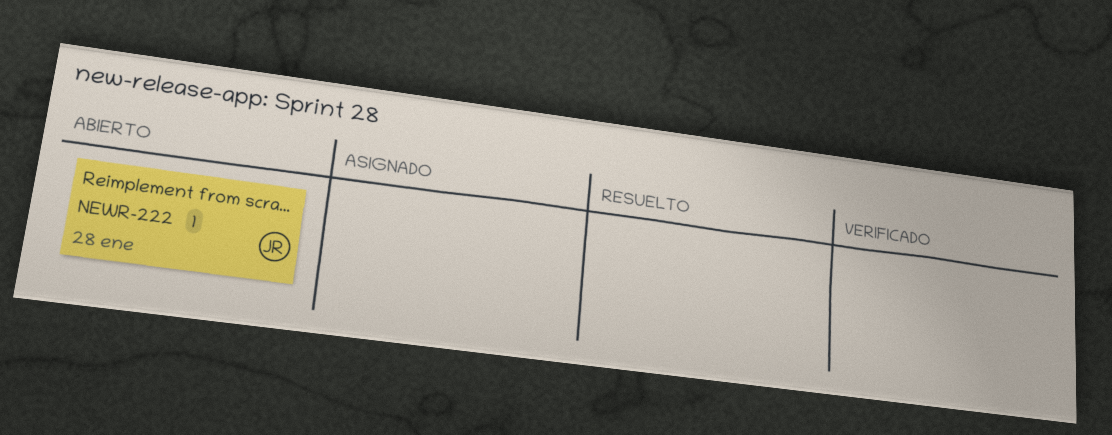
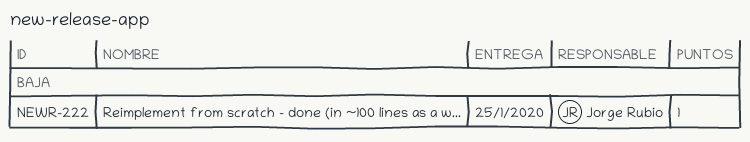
NEWR-222, due: Jan 28 -> Jan 25

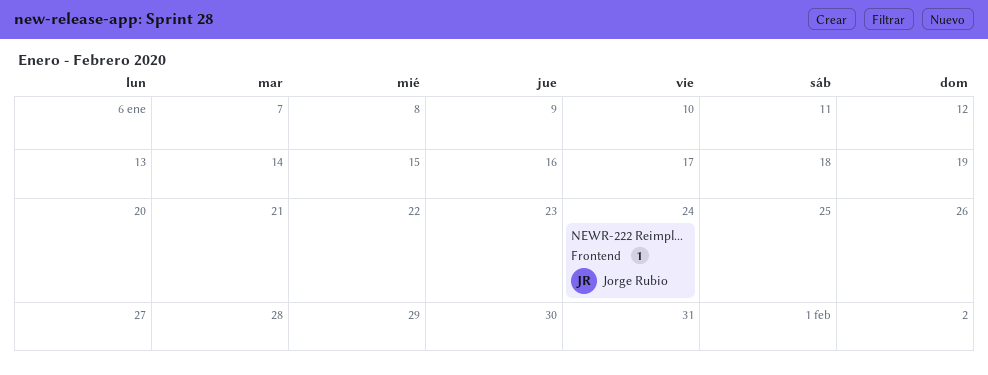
NEWR-222, due: Jan 25 -> Jan 24

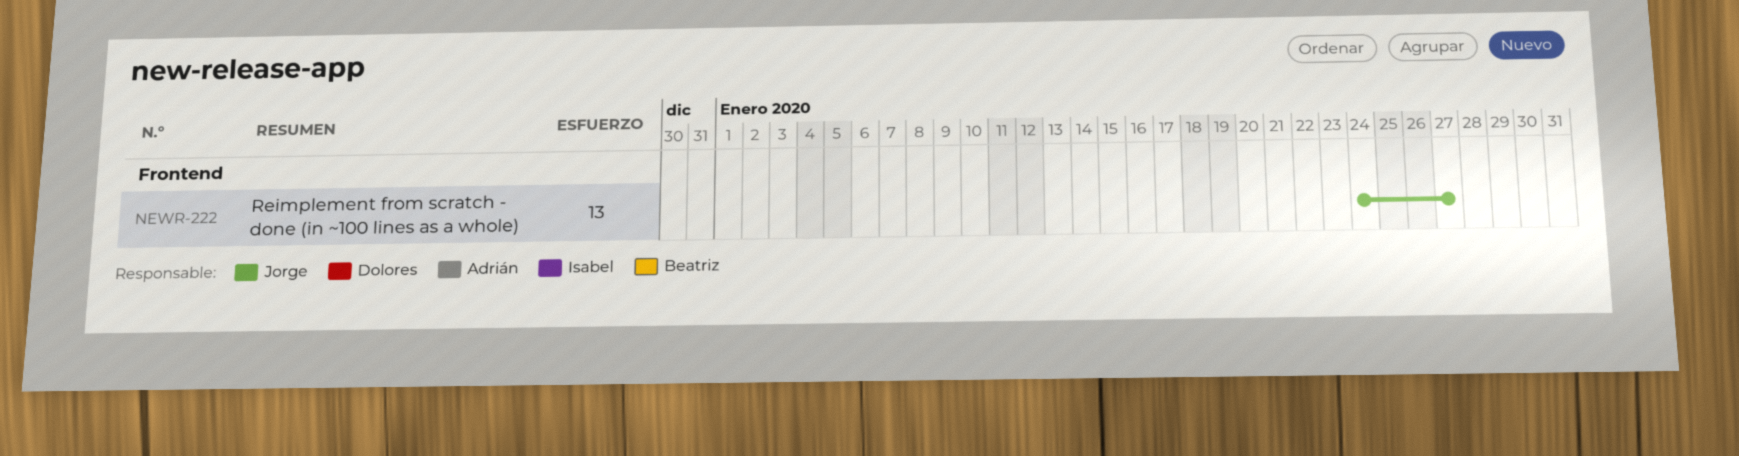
NEWR-222, estimate: 1 -> 13
NEWR-222, due: Jan 24 -> Jan 27

